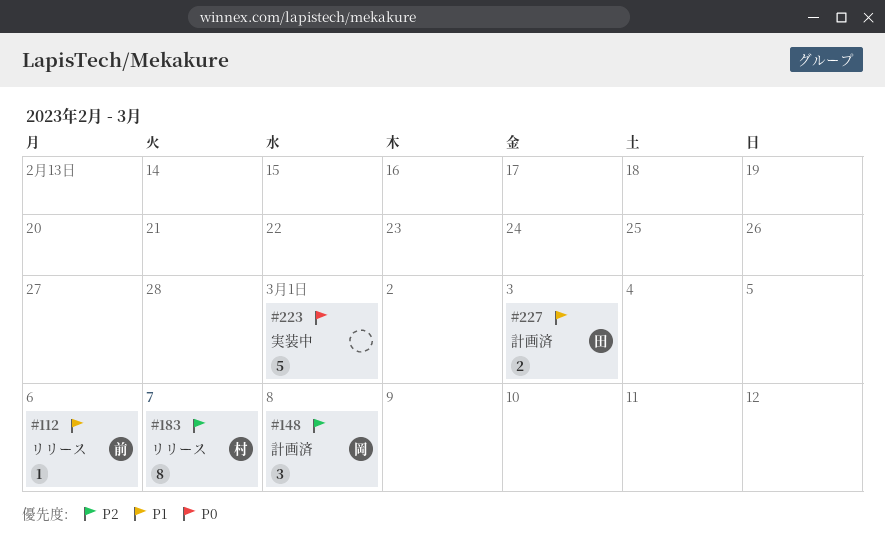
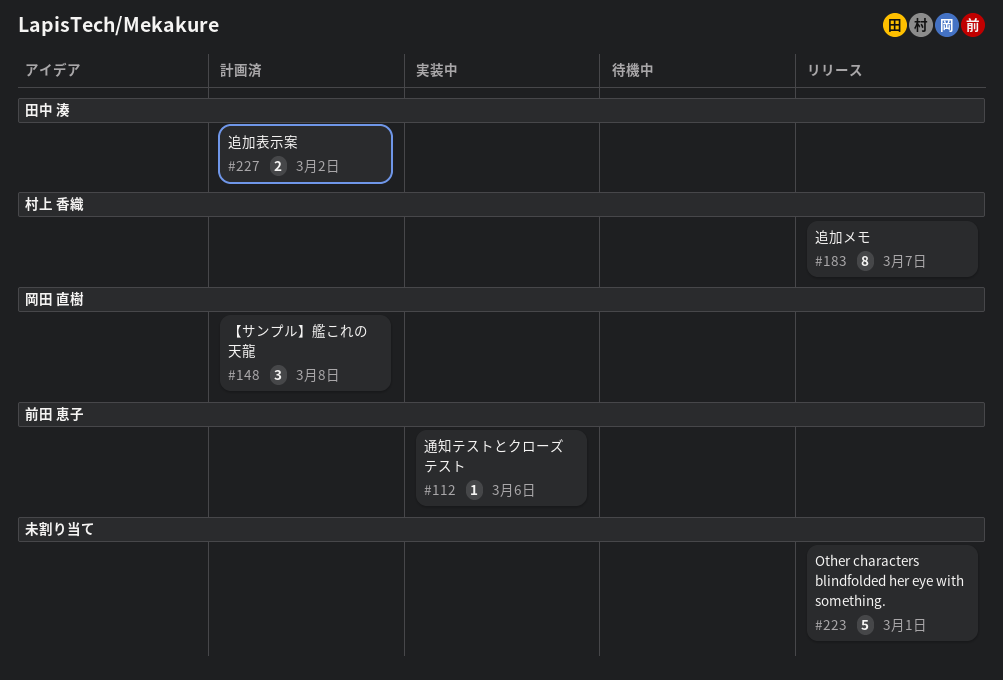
#112, status: リリース -> 実装中
#223, status: 実装中 -> リリース
#227, due: Mar 3 -> Mar 2

